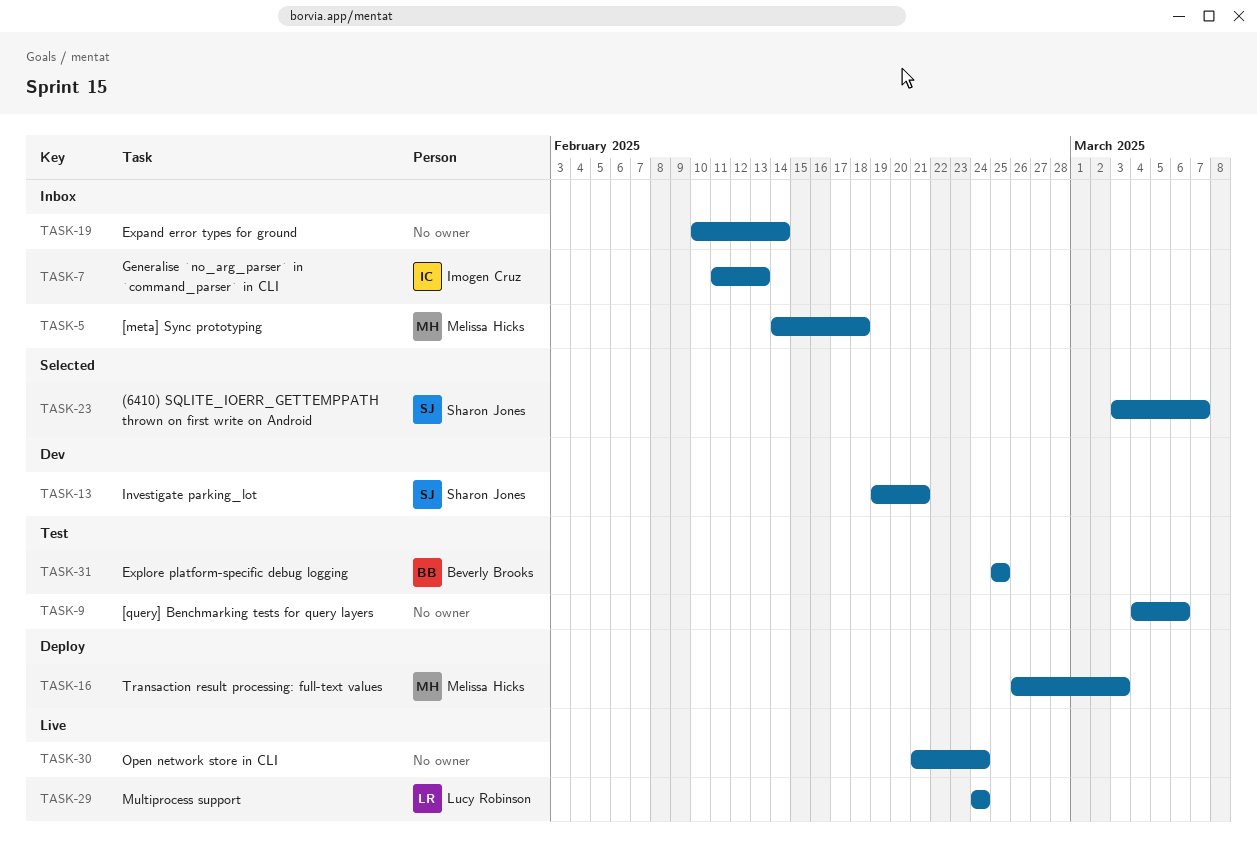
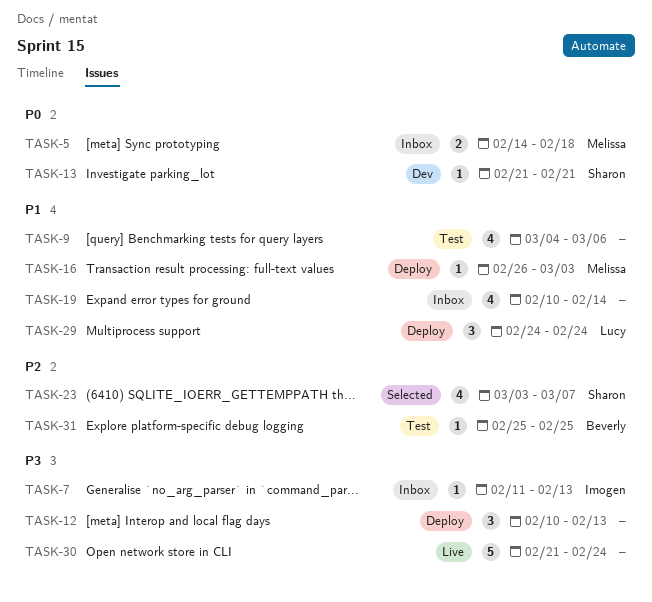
TASK-12: none -> present
TASK-13, start: Feb 19 -> Feb 21
TASK-29, status: Live -> Deploy

